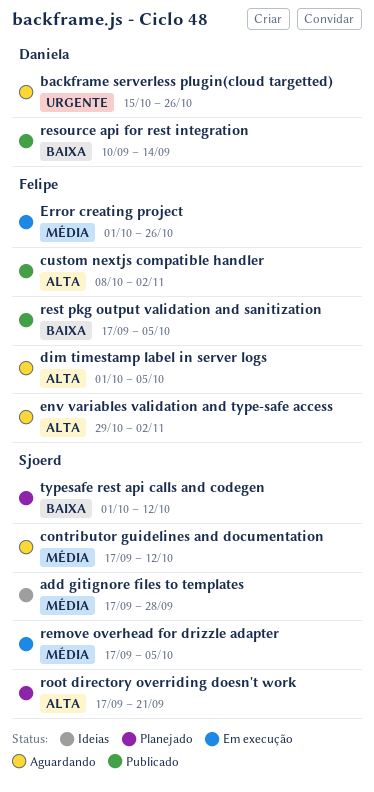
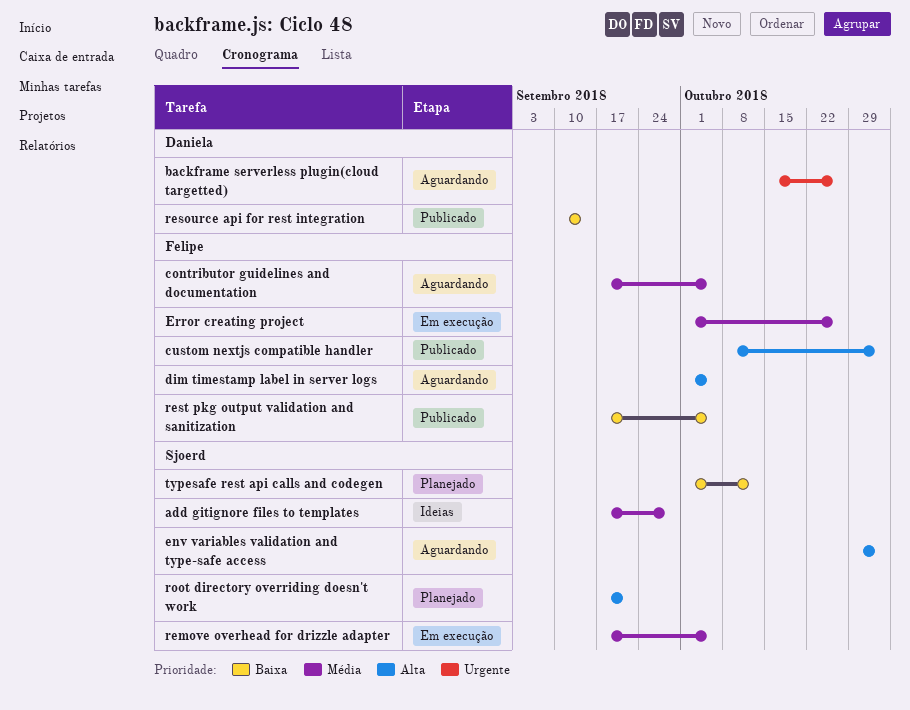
contributor guidelines and documentation, owner: Sjoerd -> Felipe
contributor guidelines and documentation, due: Oct 12 -> Oct 5
env variables validation and type-safe access, owner: Felipe -> Sjoerd

